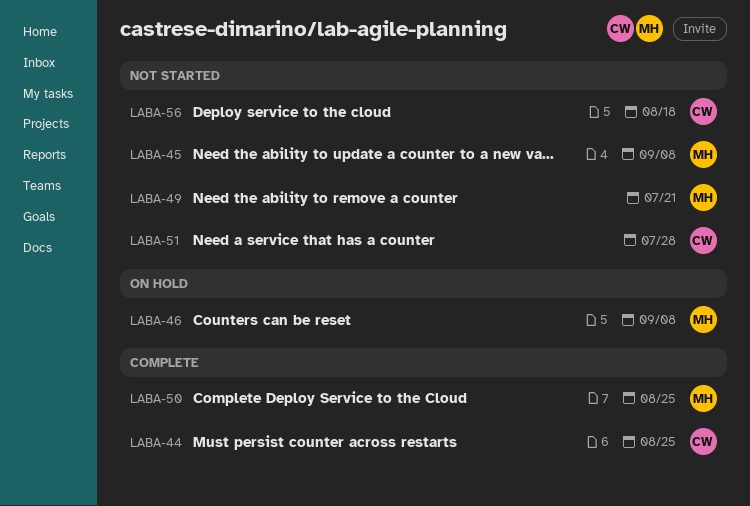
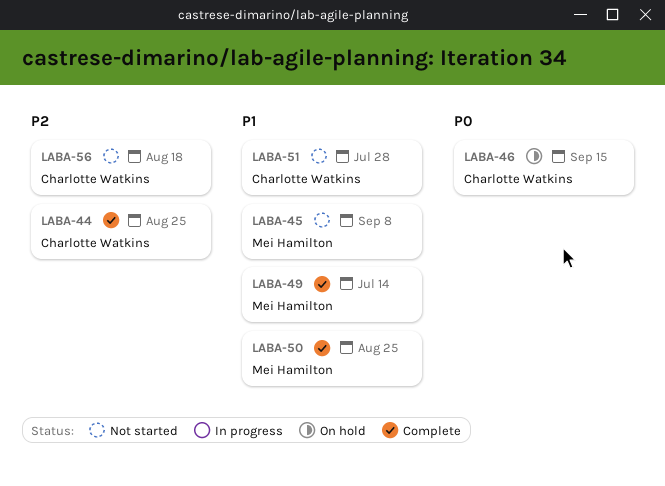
LABA-46, owner: Mei Hamilton -> Charlotte Watkins
LABA-46, due: Sep 8 -> Sep 15
LABA-49, status: Not started -> Complete
LABA-49, due: Jul 21 -> Jul 14

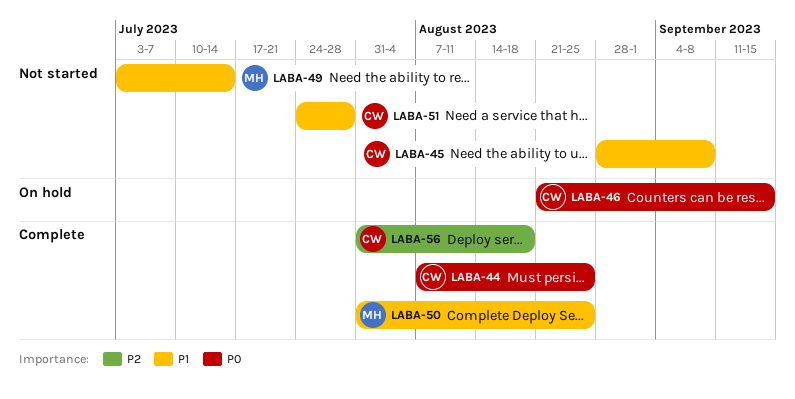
LABA-44, priority: P2 -> P0
LABA-45, owner: Mei Hamilton -> Charlotte Watkins
LABA-49, status: Complete -> Not started
LABA-56, status: Not started -> Complete

